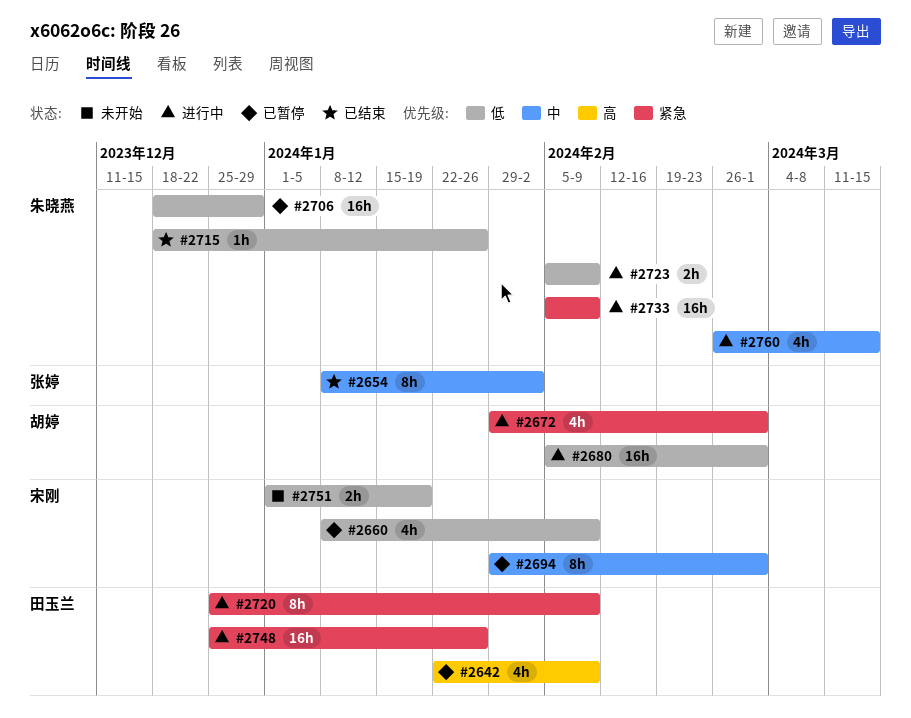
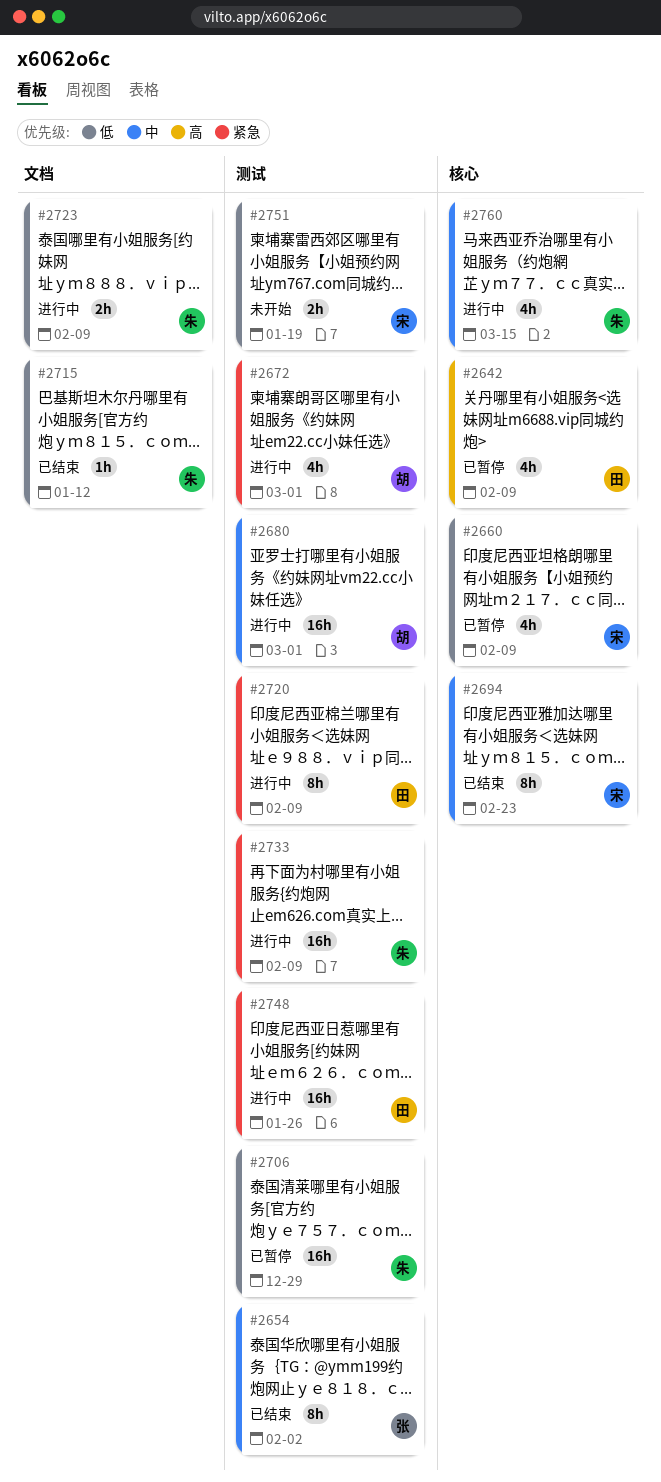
#2680, priority: 低 -> 中
#2694, status: 已暂停 -> 已结束
#2694, due: Mar 1 -> Feb 23
#2715, due: Jan 26 -> Jan 12

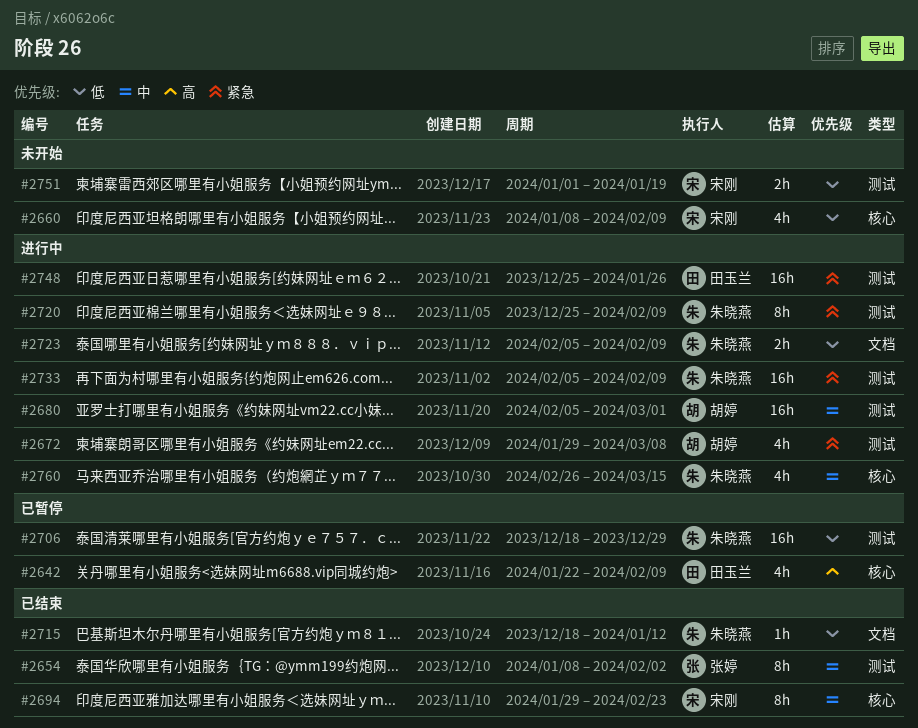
#2660, status: 已暂停 -> 未开始
#2672, due: Mar 1 -> Mar 8
#2720, owner: 田玉兰 -> 朱晓燕

